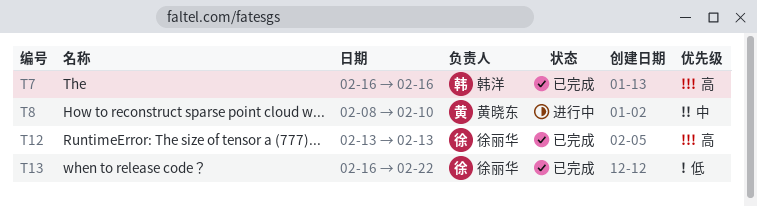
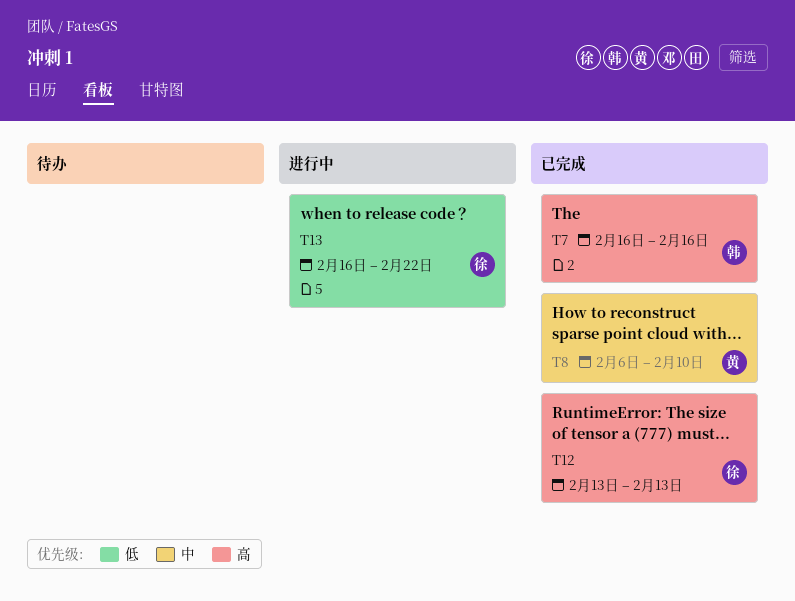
T8, status: 进行中 -> 已完成
T8, start: Feb 8 -> Feb 6
T13, status: 已完成 -> 进行中

